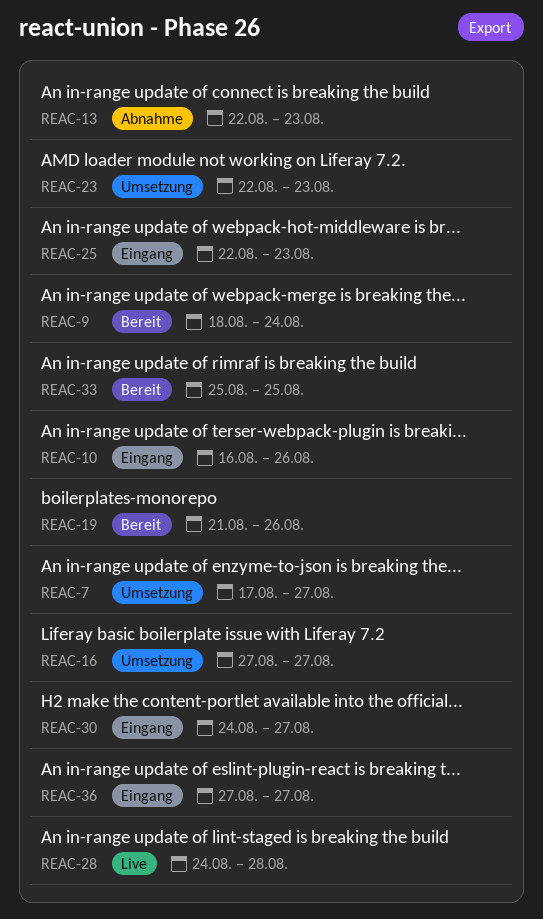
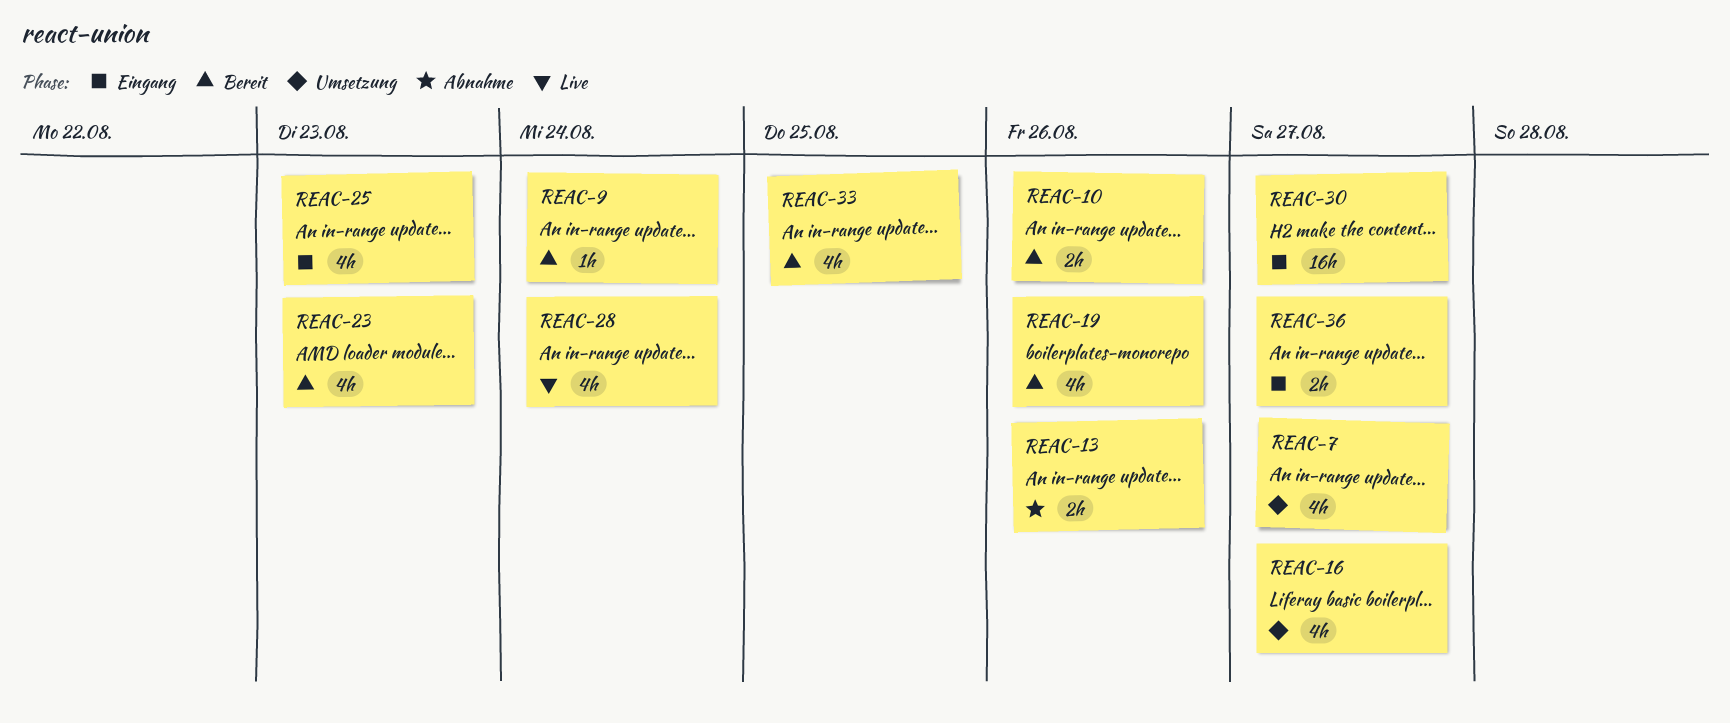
REAC-10, status: Eingang -> Bereit
REAC-13, due: Aug 23 -> Aug 26
REAC-23, status: Umsetzung -> Bereit
REAC-28, due: Aug 28 -> Aug 24

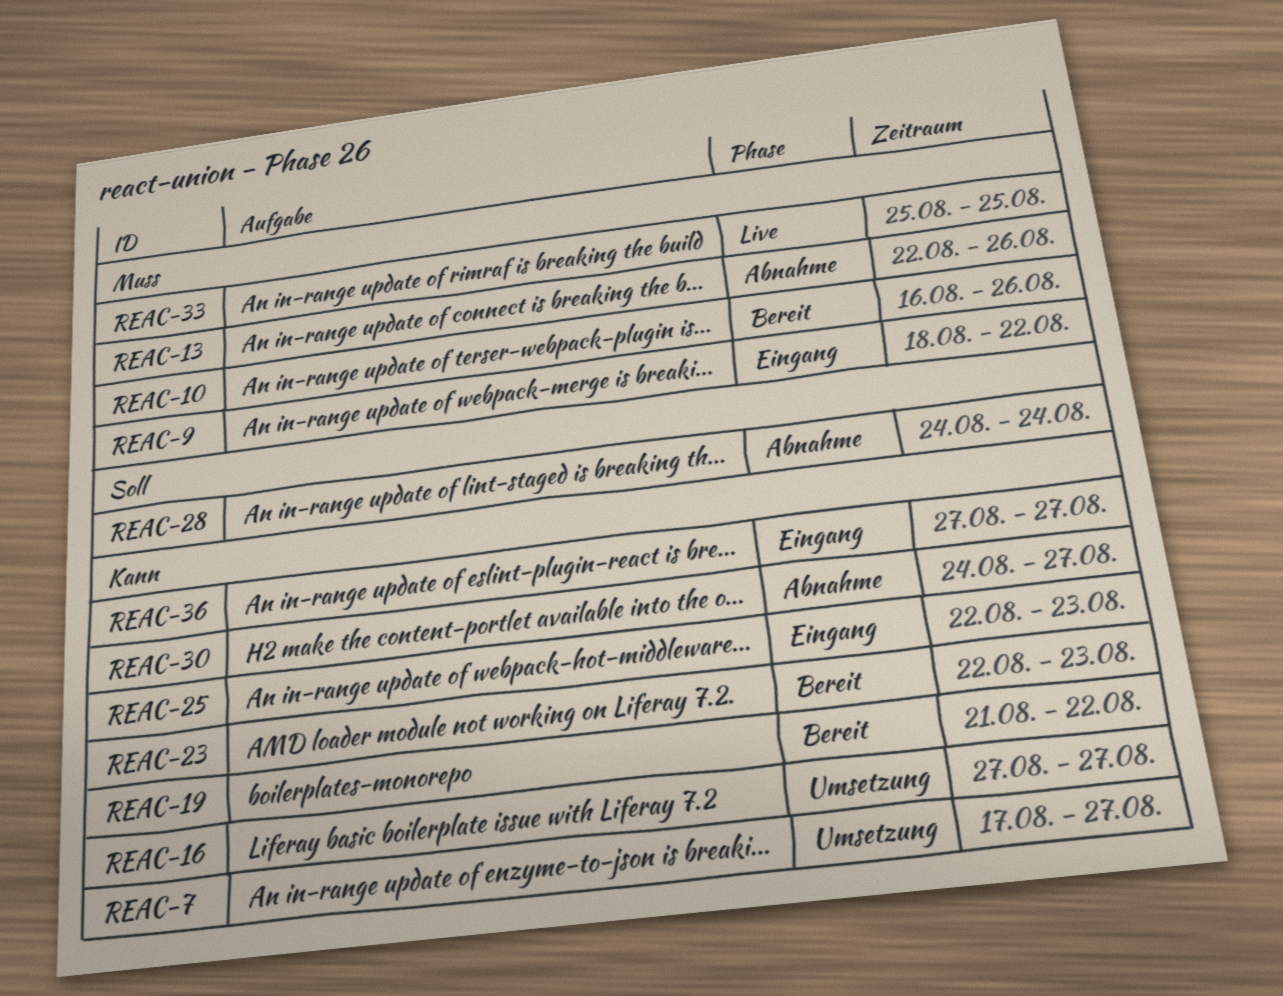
REAC-9, status: Bereit -> Eingang
REAC-9, due: Aug 24 -> Aug 22
REAC-19, due: Aug 26 -> Aug 22
REAC-28, status: Live -> Abnahme
REAC-30, status: Eingang -> Abnahme
REAC-33, status: Bereit -> Live

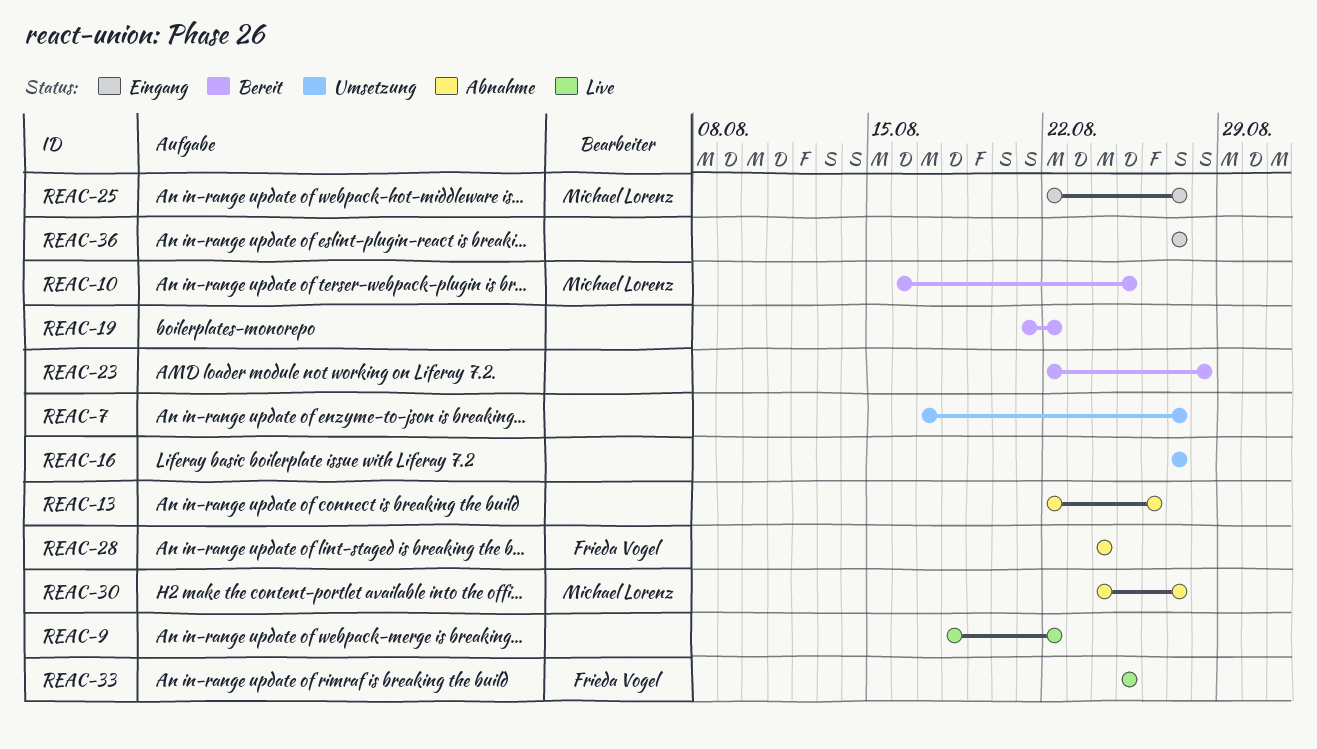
REAC-9, status: Eingang -> Live
REAC-10, due: Aug 26 -> Aug 25
REAC-23, due: Aug 23 -> Aug 28
REAC-25, due: Aug 23 -> Aug 27

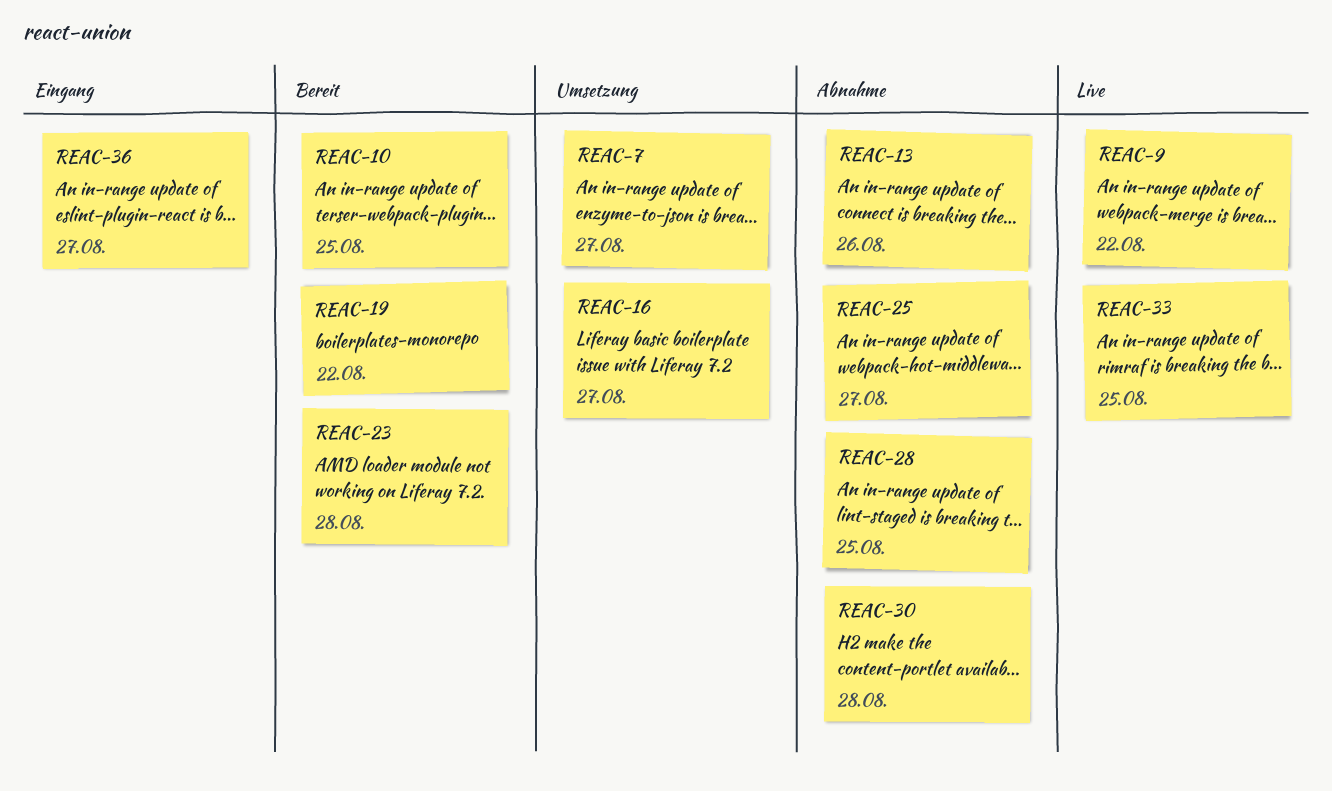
REAC-25, status: Eingang -> Abnahme
REAC-28, due: Aug 24 -> Aug 25
REAC-30, due: Aug 27 -> Aug 28

